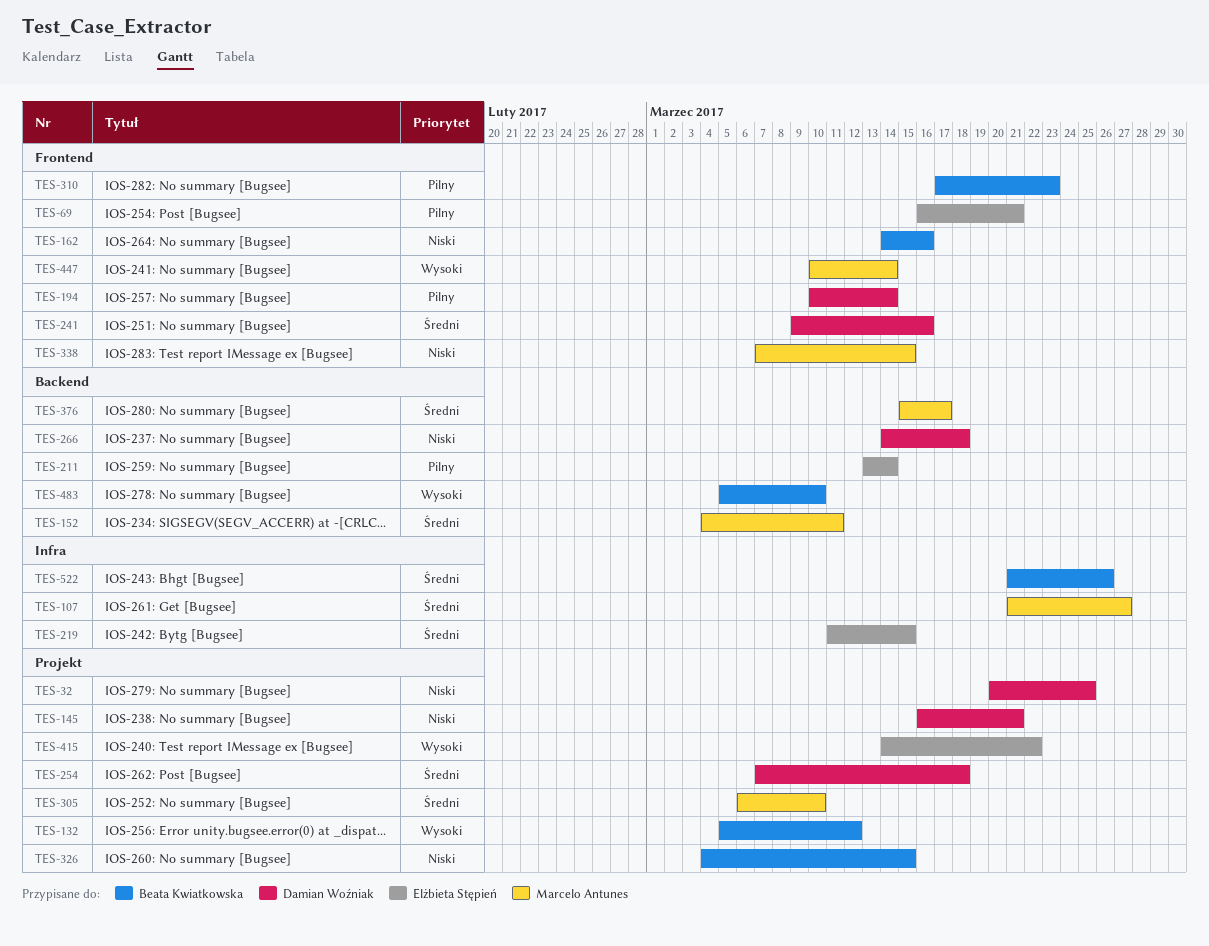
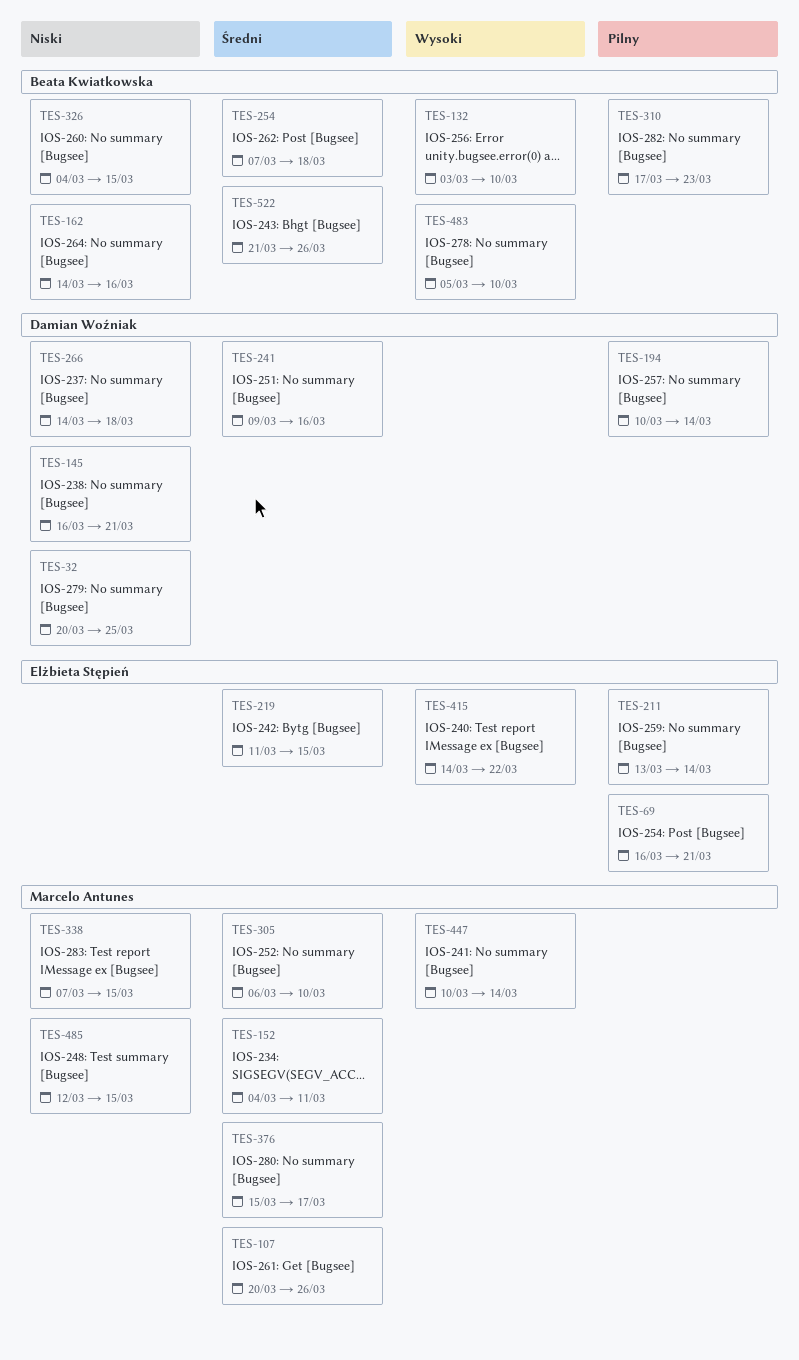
TES-107, start: Mar 21 -> Mar 20
TES-107, due: Mar 27 -> Mar 26
TES-132, start: Mar 5 -> Mar 3
TES-132, due: Mar 12 -> Mar 10
TES-254, owner: Damian Woźniak -> Beata Kwiatkowska
TES-485: none -> present

